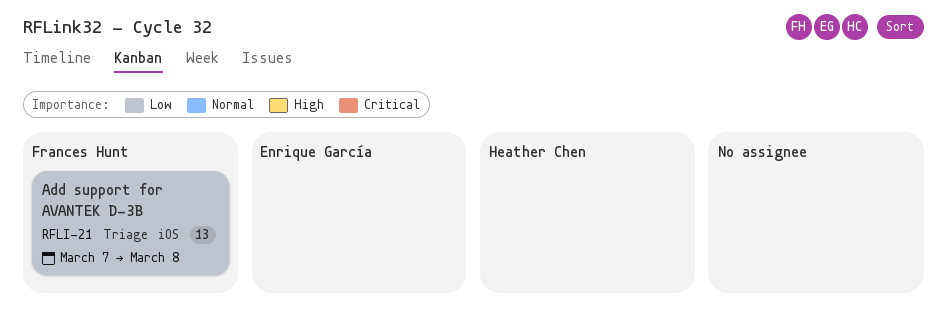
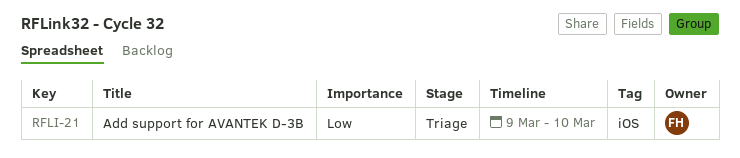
RFLI-21, start: Mar 7 -> Mar 9
RFLI-21, due: Mar 8 -> Mar 10

